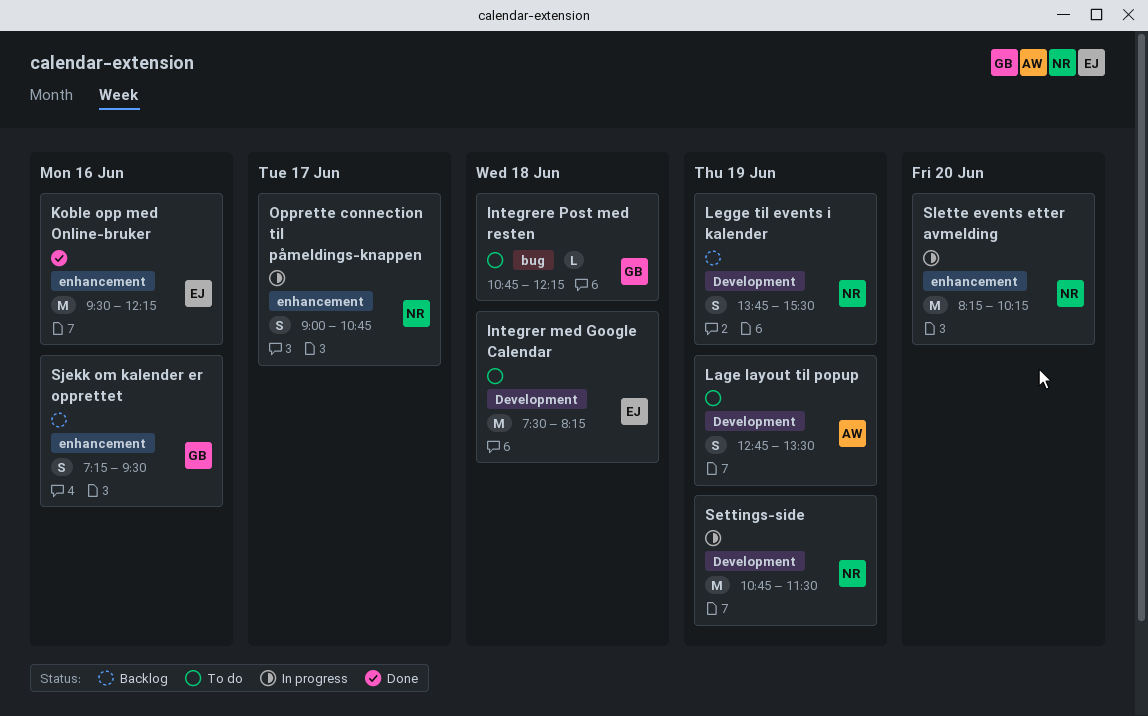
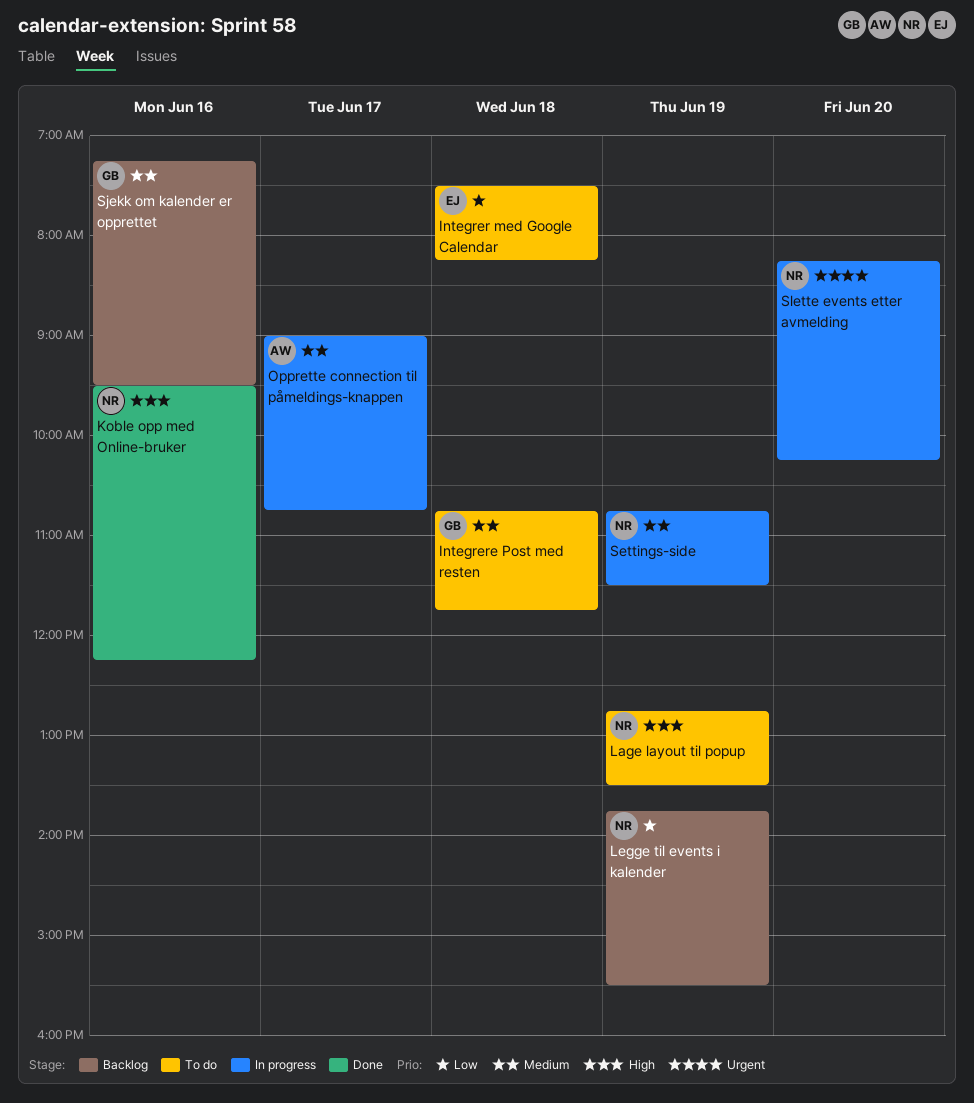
Integrere Post med resten, ends: 12:15 -> 11:45
Koble opp med Online-bruker, owner: EJ -> NR
Lage layout til popup, owner: AW -> NR
Opprette connection til påmeldings-knappen, owner: NR -> AW

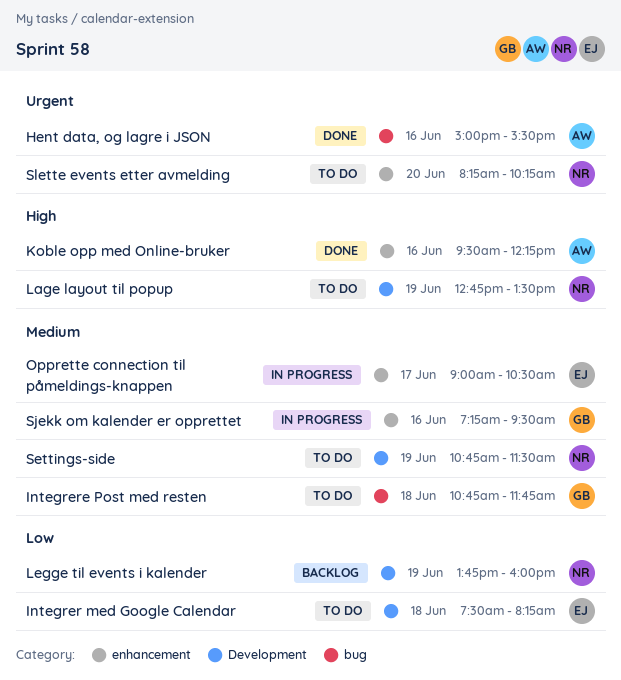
Hent data, og lagre i JSON: none -> present
Koble opp med Online-bruker, owner: NR -> AW
Legge til events i kalender, ends: 15:30 -> 16:00
Opprette connection til påmeldings-knappen, owner: AW -> EJ
Opprette connection til påmeldings-knappen, ends: 10:45 -> 10:30
Settings-side, status: In progress -> To do
Sjekk om kalender er opprettet, status: Backlog -> In progress
Slette events etter avmelding, status: In progress -> To do

